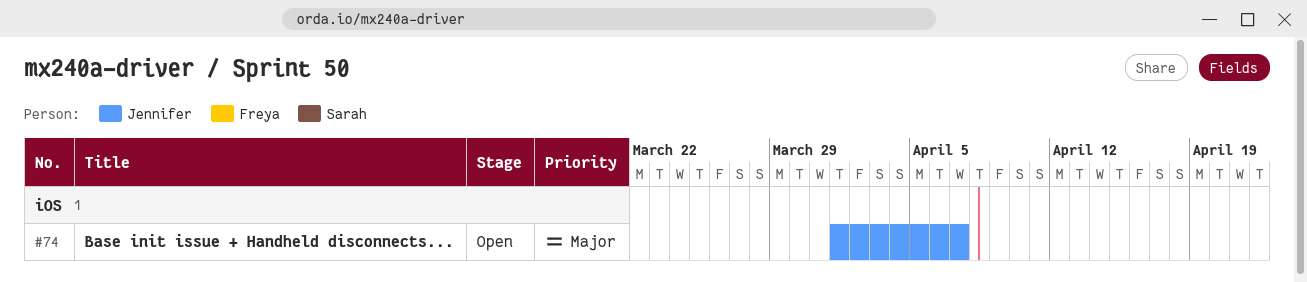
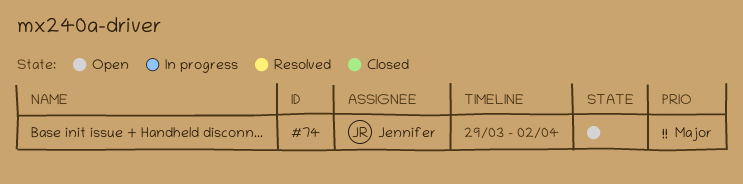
#74, start: Apr 1 -> Mar 29
#74, due: Apr 7 -> Apr 2

